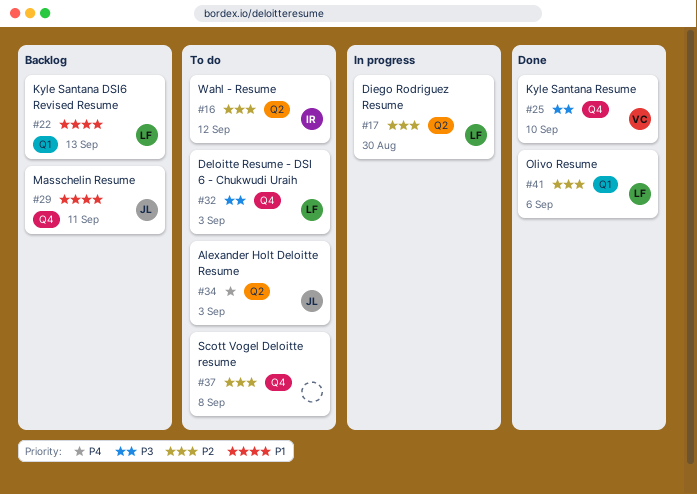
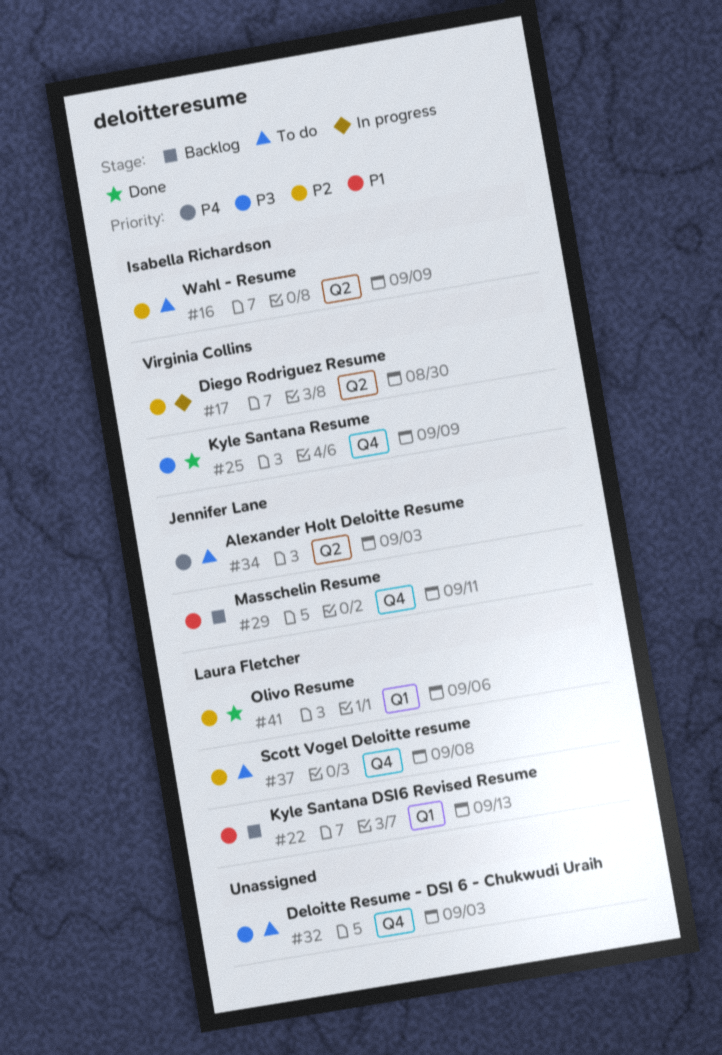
#16, due: Sep 12 -> Sep 9
#17, owner: Laura Fletcher -> Virginia Collins
#25, due: Sep 10 -> Sep 9
#32, owner: Laura Fletcher -> none
#37, owner: none -> Laura Fletcher

